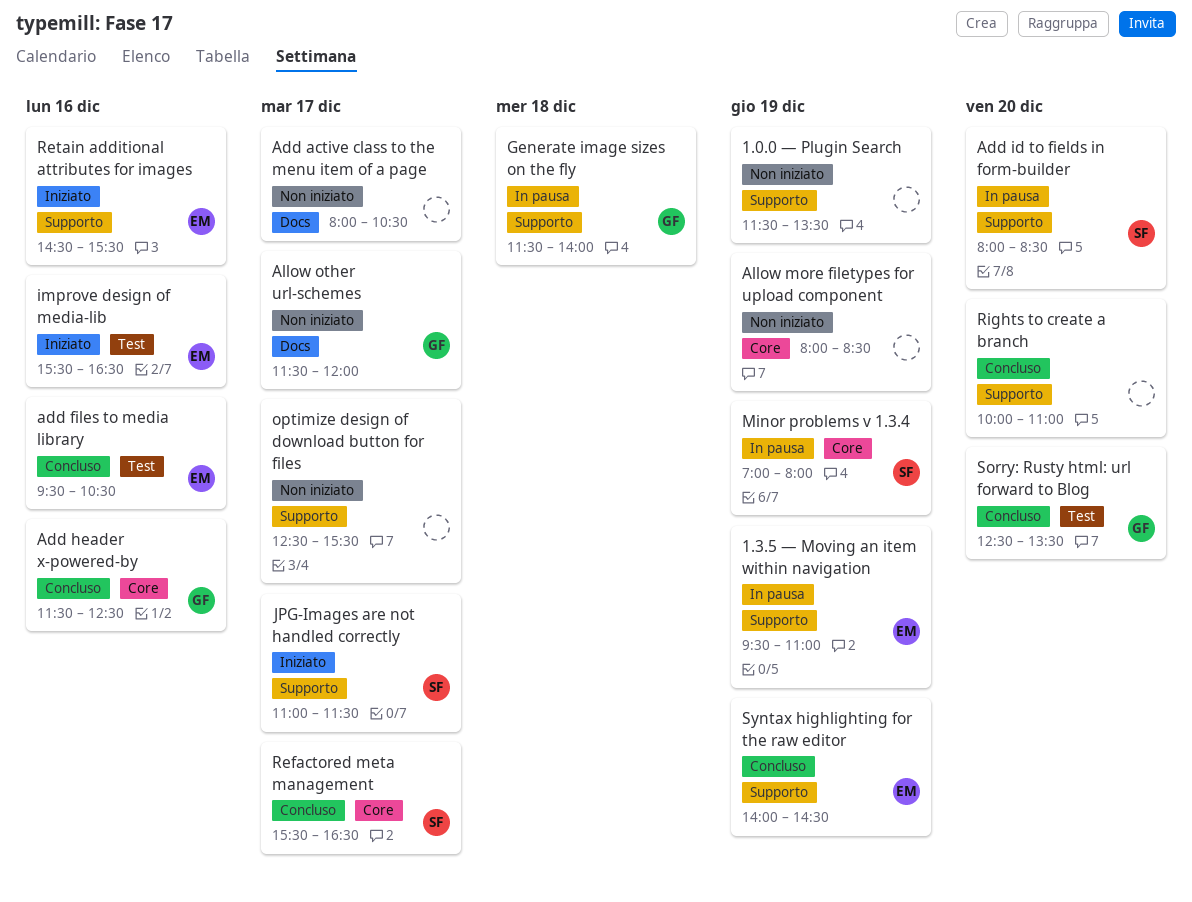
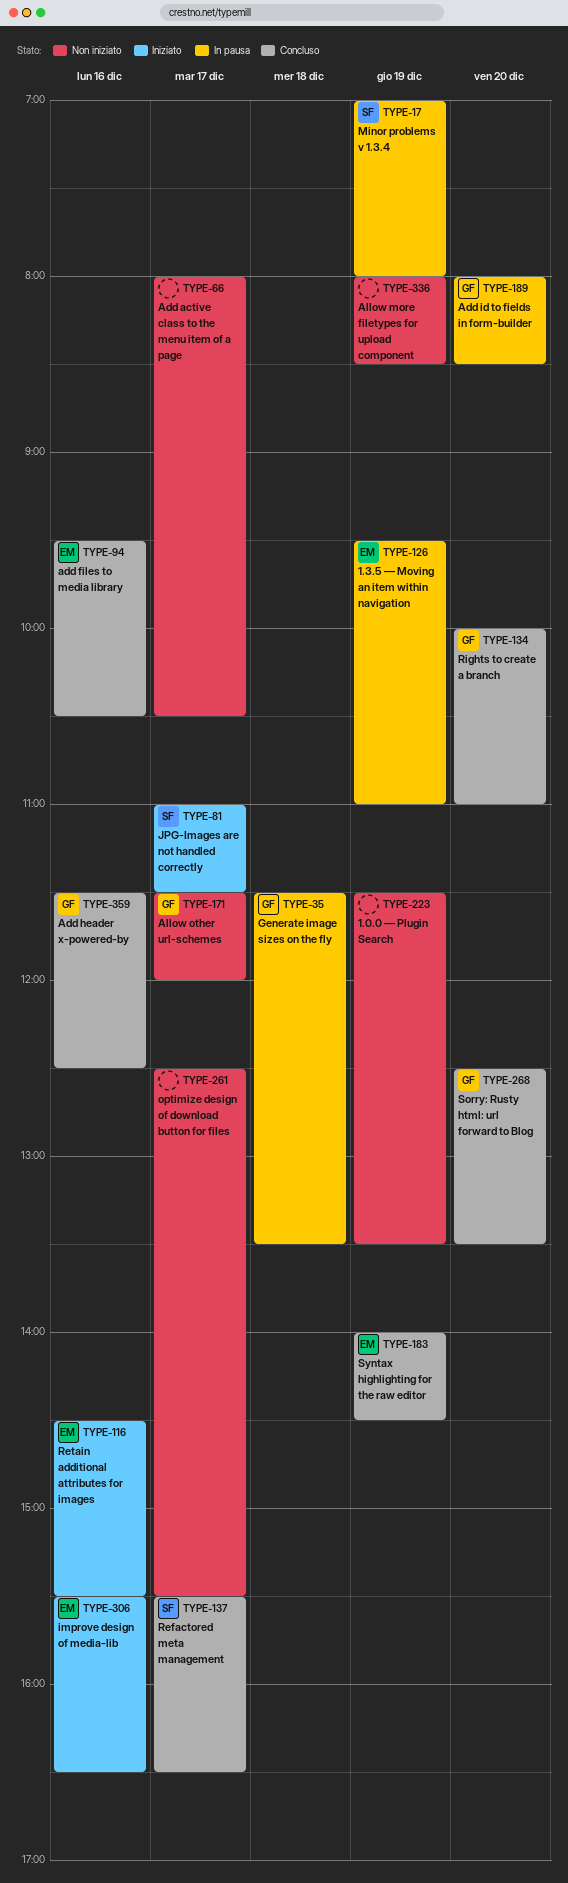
Add id to fields in form-builder, owner: SF -> GF
Generate image sizes on the fly, ends: 14:00 -> 13:30
Rights to create a branch, owner: none -> GF

